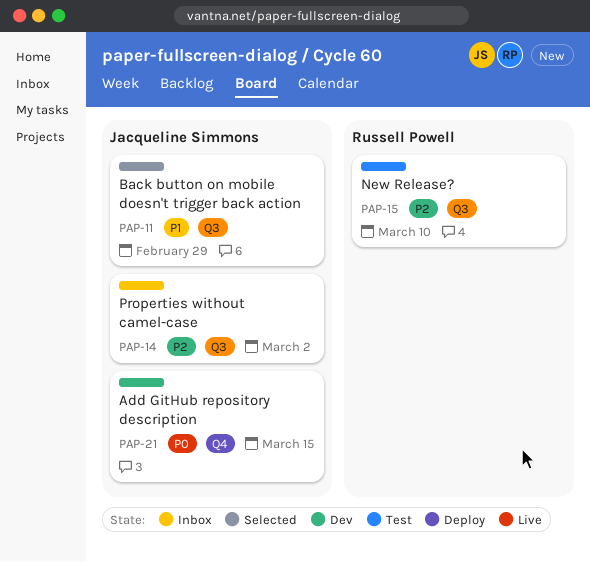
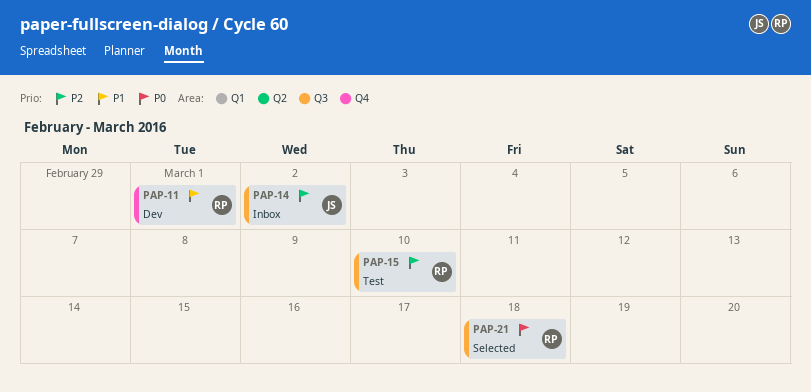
PAP-11, status: Selected -> Dev
PAP-11, owner: Jacqueline Simmons -> Russell Powell
PAP-11, label: Q3 -> Q4
PAP-11, due: Feb 29 -> Mar 1
PAP-21, status: Dev -> Selected
PAP-21, owner: Jacqueline Simmons -> Russell Powell
PAP-21, label: Q4 -> Q3
PAP-21, due: Mar 15 -> Mar 18

